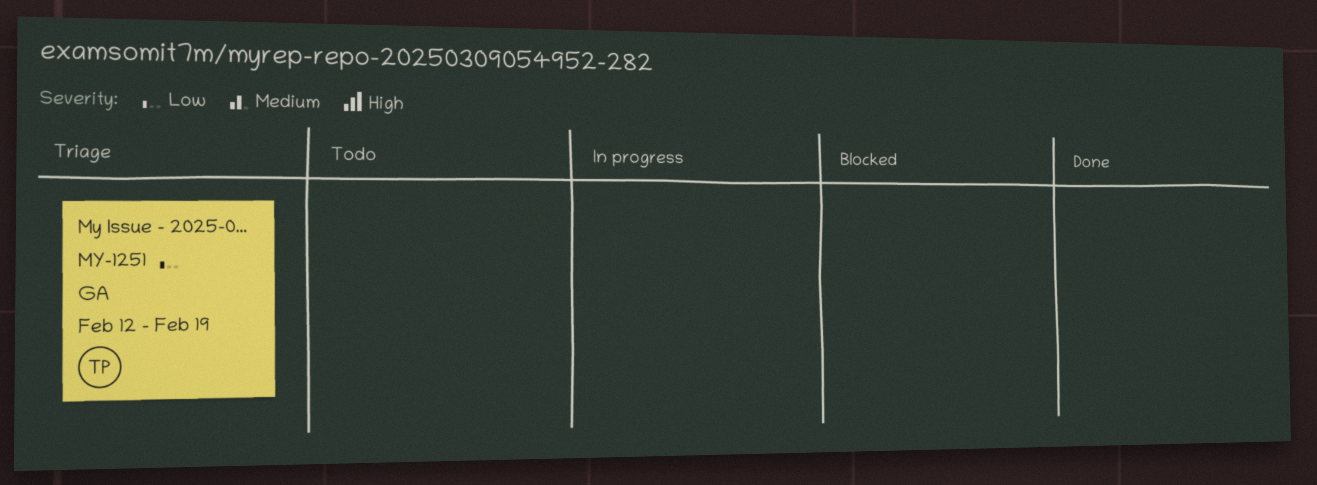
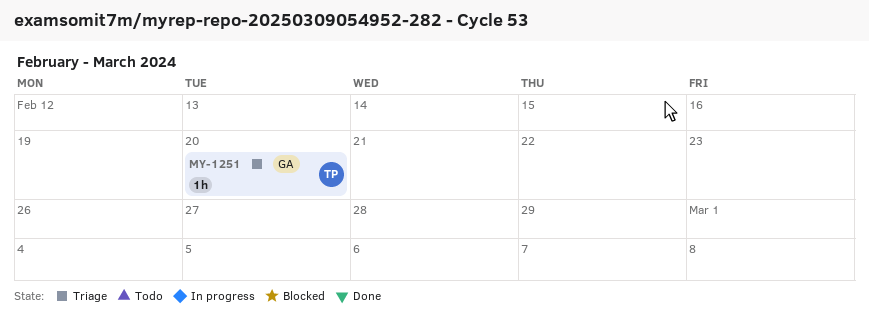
MY-1251, due: Feb 19 -> Feb 20

